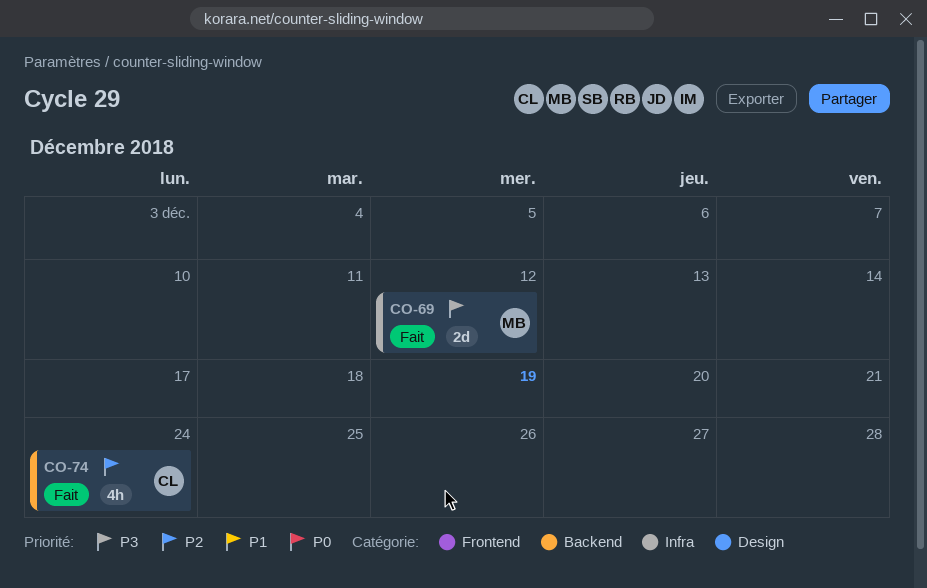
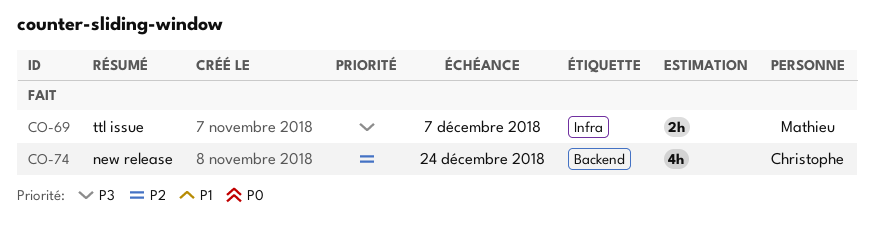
CO-69, estimate: 2d -> 2h
CO-69, due: Dec 12 -> Dec 7

